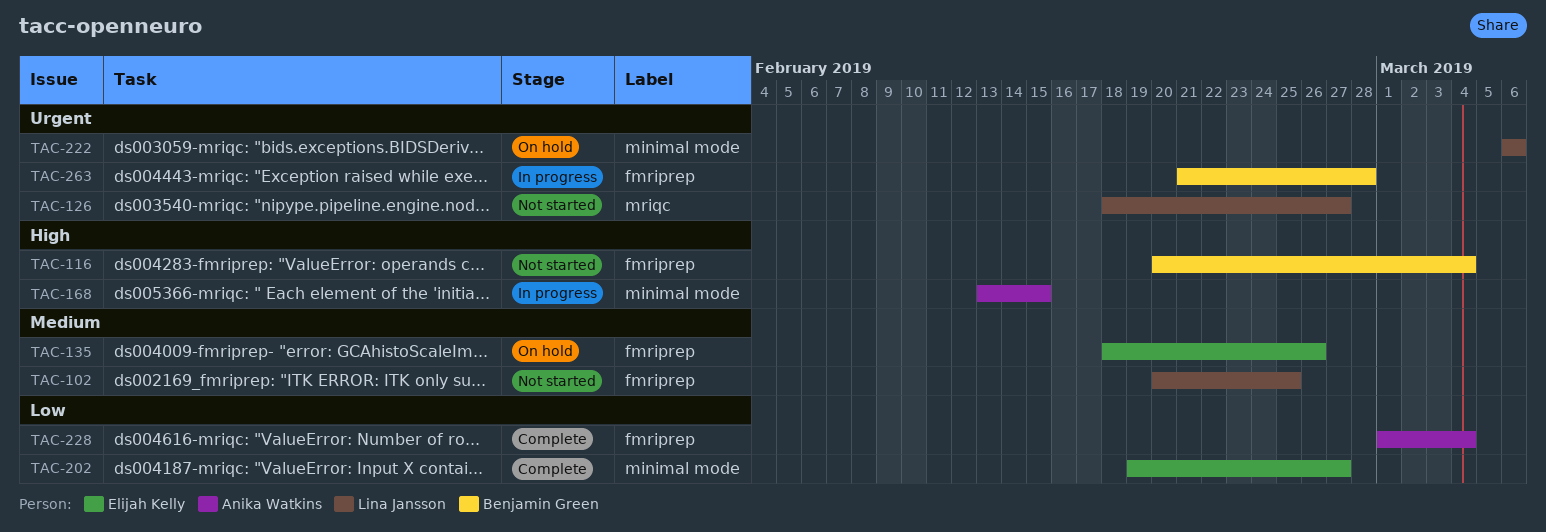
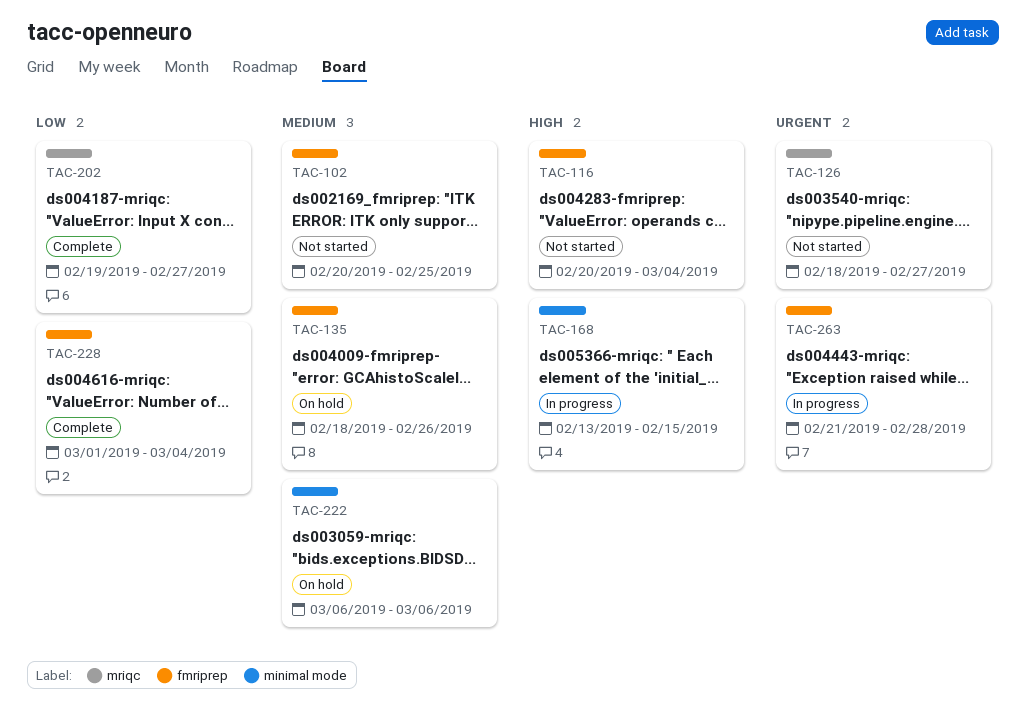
TAC-202, label: minimal mode -> mriqc
TAC-222, priority: Urgent -> Medium

